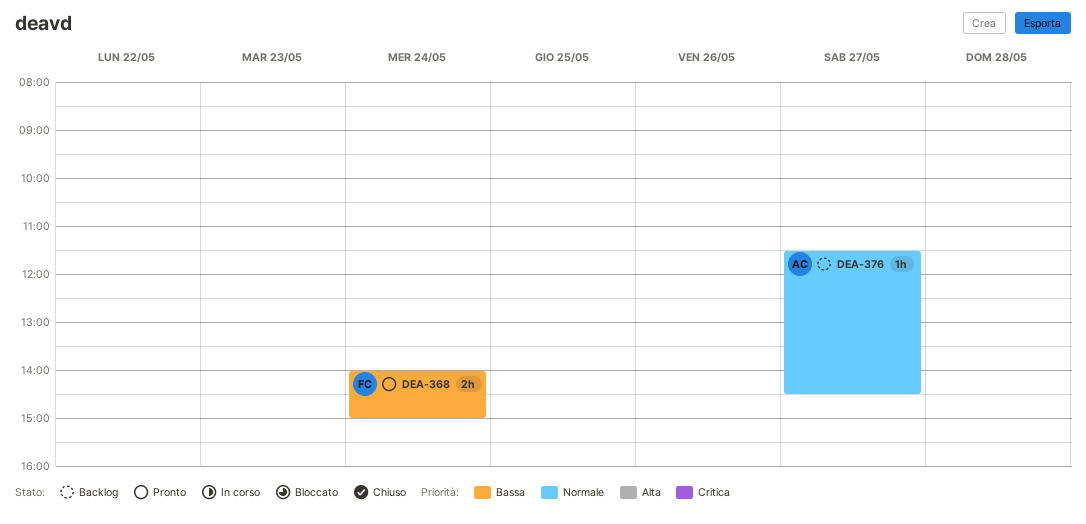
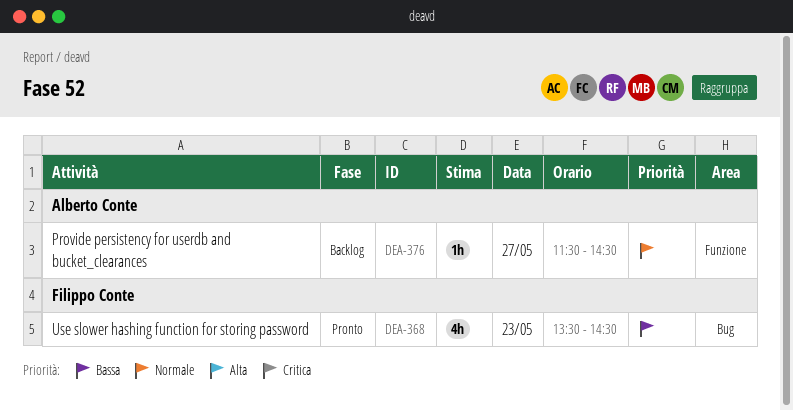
DEA-368, estimate: 2h -> 4h
DEA-368, day: May 24 -> May 23
DEA-368, begins: 14:00 -> 13:30
DEA-368, ends: 15:00 -> 14:30

